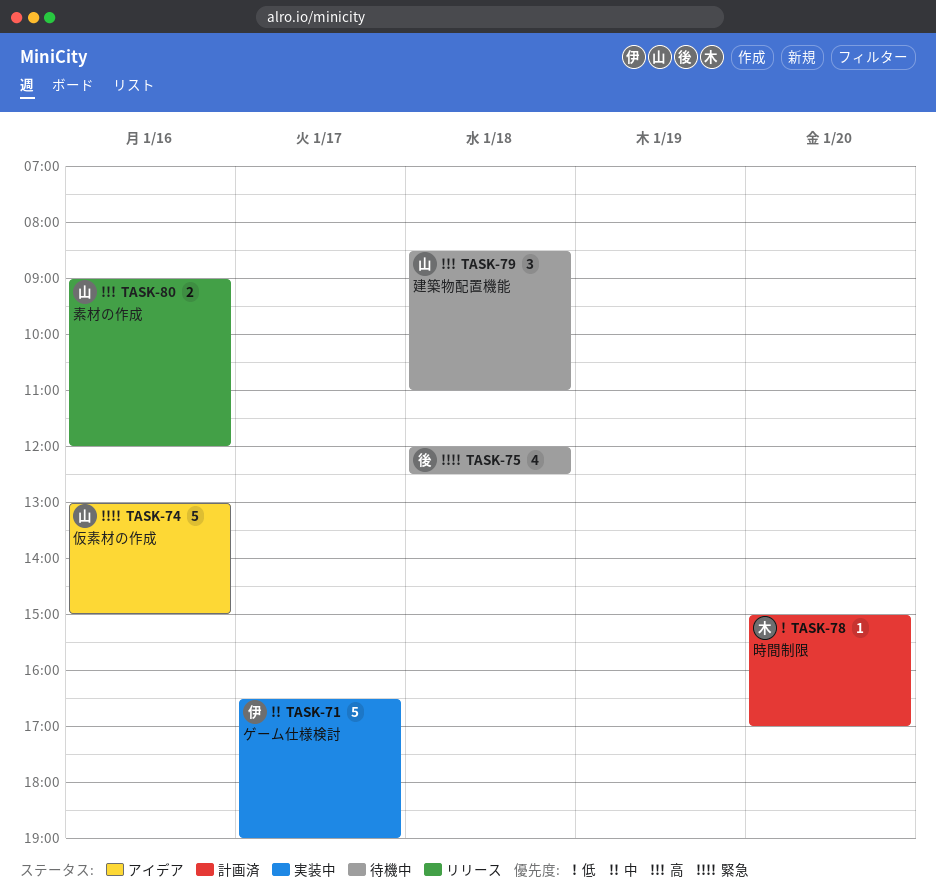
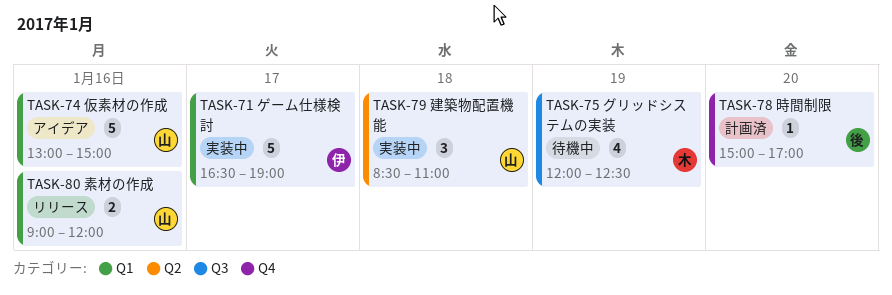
TASK-75, owner: 後 -> 木
TASK-75, day: Jan 18 -> Jan 19
TASK-78, owner: 木 -> 後
TASK-79, status: 待機中 -> 実装中

